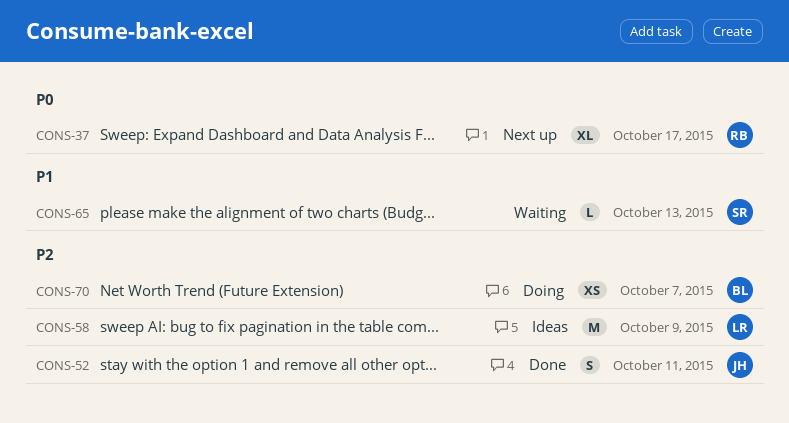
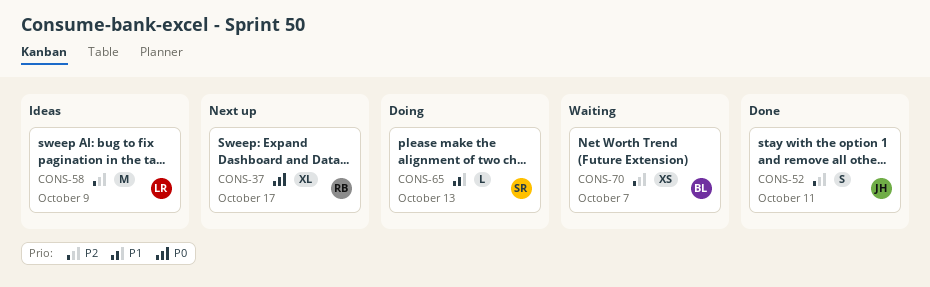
CONS-65, status: Waiting -> Doing
CONS-70, status: Doing -> Waiting

